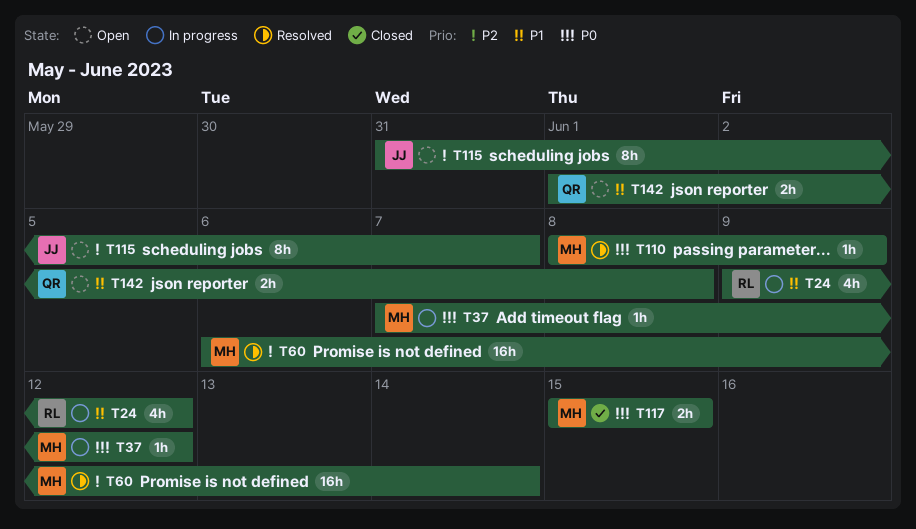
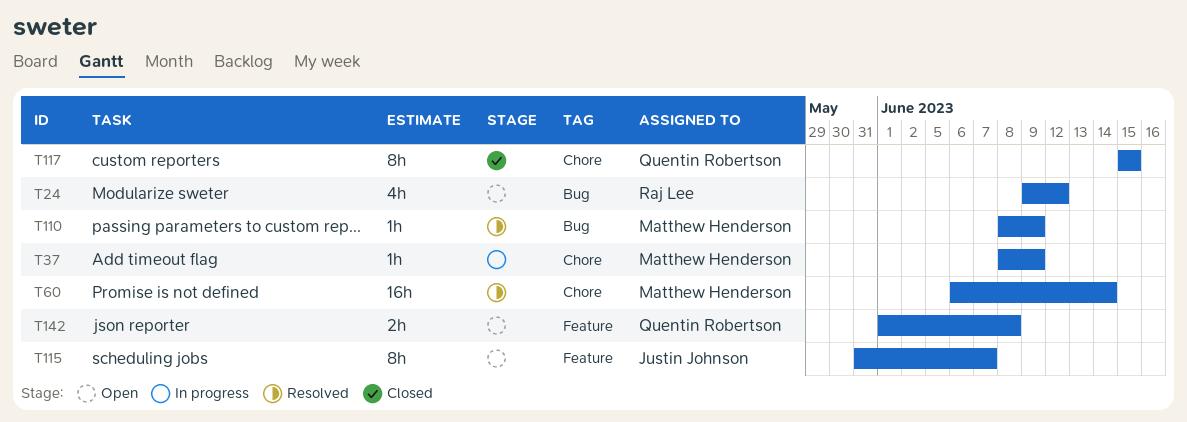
T24, status: In progress -> Open
T37, start: Jun 7 -> Jun 8
T37, due: Jun 12 -> Jun 9
T117, owner: Matthew Henderson -> Quentin Robertson
T117, estimate: 2h -> 8h

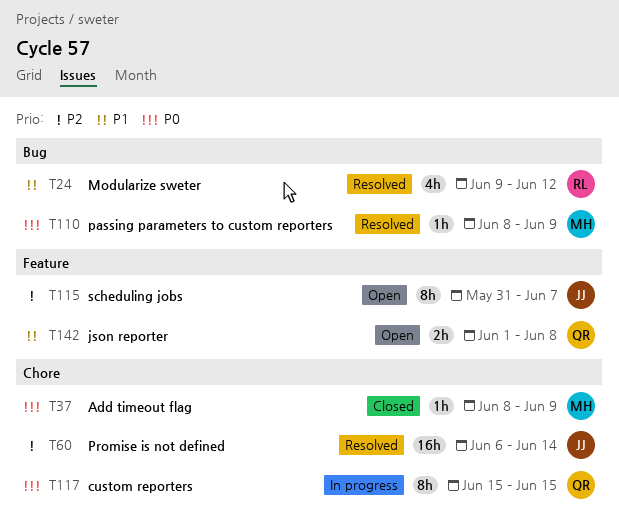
T24, status: Open -> Resolved
T37, status: In progress -> Closed
T60, owner: Matthew Henderson -> Justin Johnson
T117, status: Closed -> In progress

